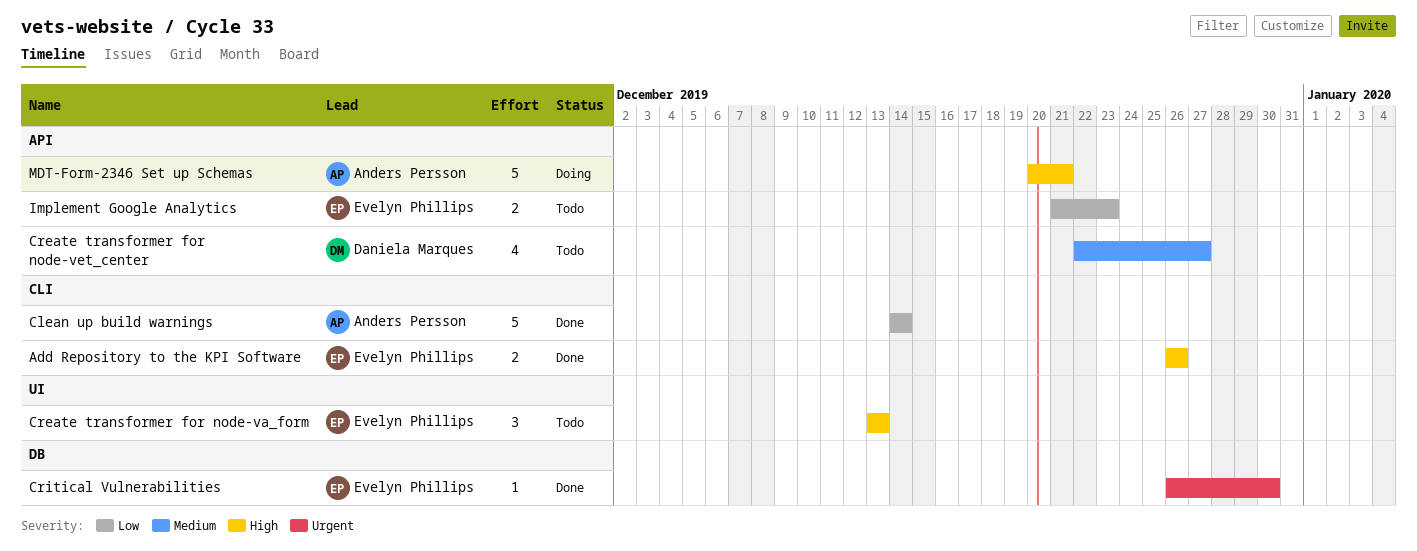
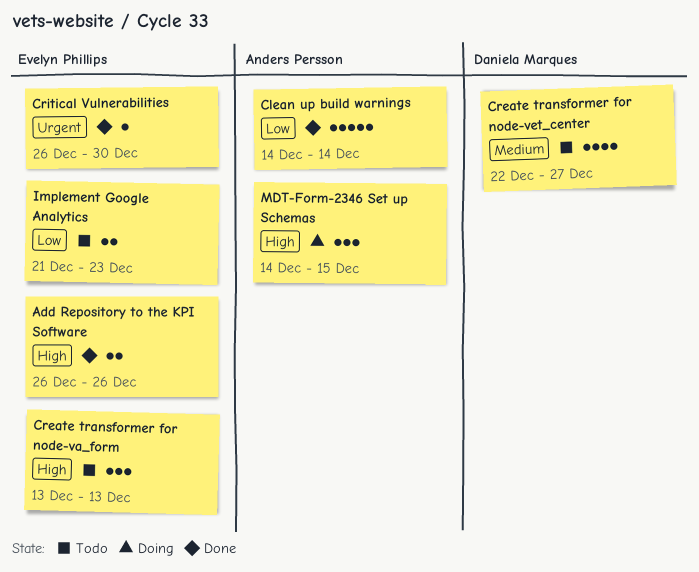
MDT-Form-2346 Set up Schemas, estimate: 5 -> 3
MDT-Form-2346 Set up Schemas, start: Dec 20 -> Dec 14
MDT-Form-2346 Set up Schemas, due: Dec 21 -> Dec 15

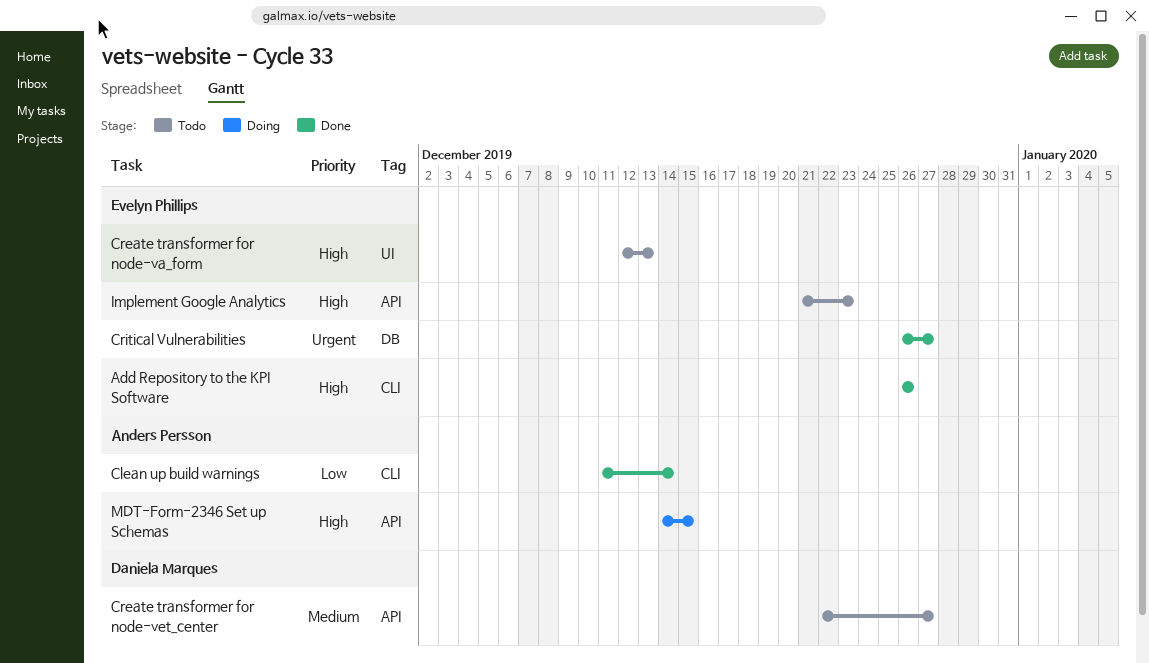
Clean up build warnings, start: Dec 14 -> Dec 11
Create transformer for node-va_form, start: Dec 13 -> Dec 12
Critical Vulnerabilities, due: Dec 30 -> Dec 27
Implement Google Analytics, priority: Low -> High

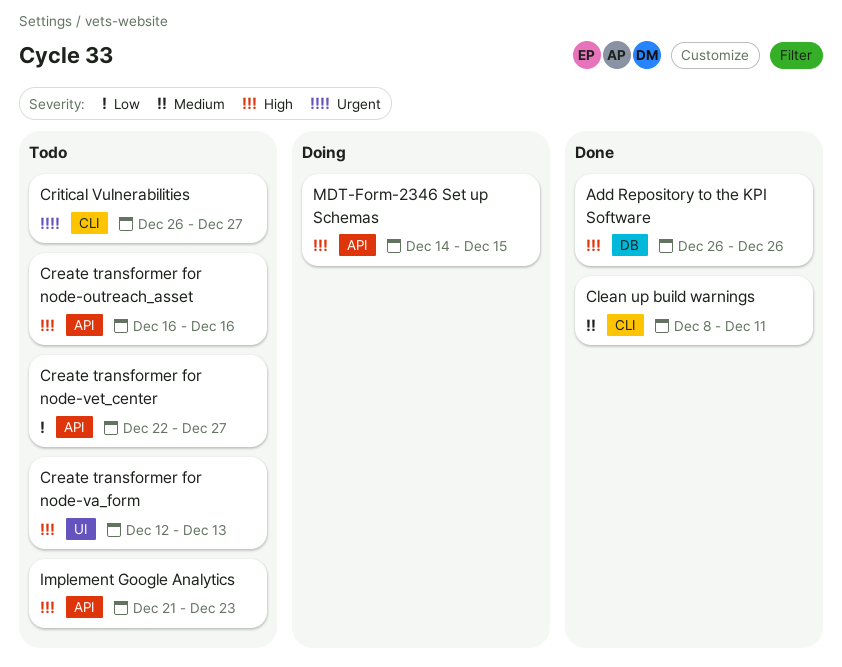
Add Repository to the KPI Software, label: CLI -> DB
Clean up build warnings, priority: Low -> Medium
Clean up build warnings, start: Dec 11 -> Dec 8
Clean up build warnings, due: Dec 14 -> Dec 11
Create transformer for node-outreach_asset: none -> present
Create transformer for node-vet_center, priority: Medium -> Low
Critical Vulnerabilities, status: Done -> Todo
Critical Vulnerabilities, label: DB -> CLI

